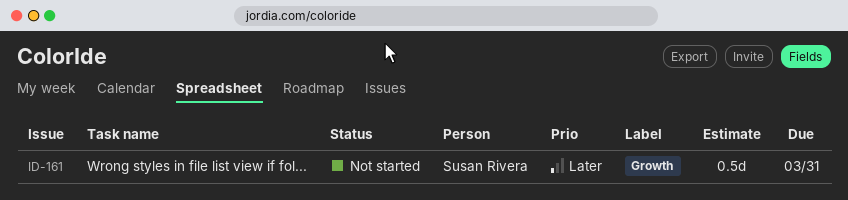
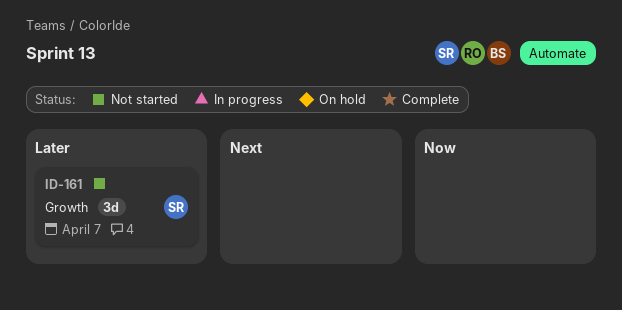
ID-161, estimate: 0.5d -> 3d
ID-161, due: Mar 31 -> Apr 7

